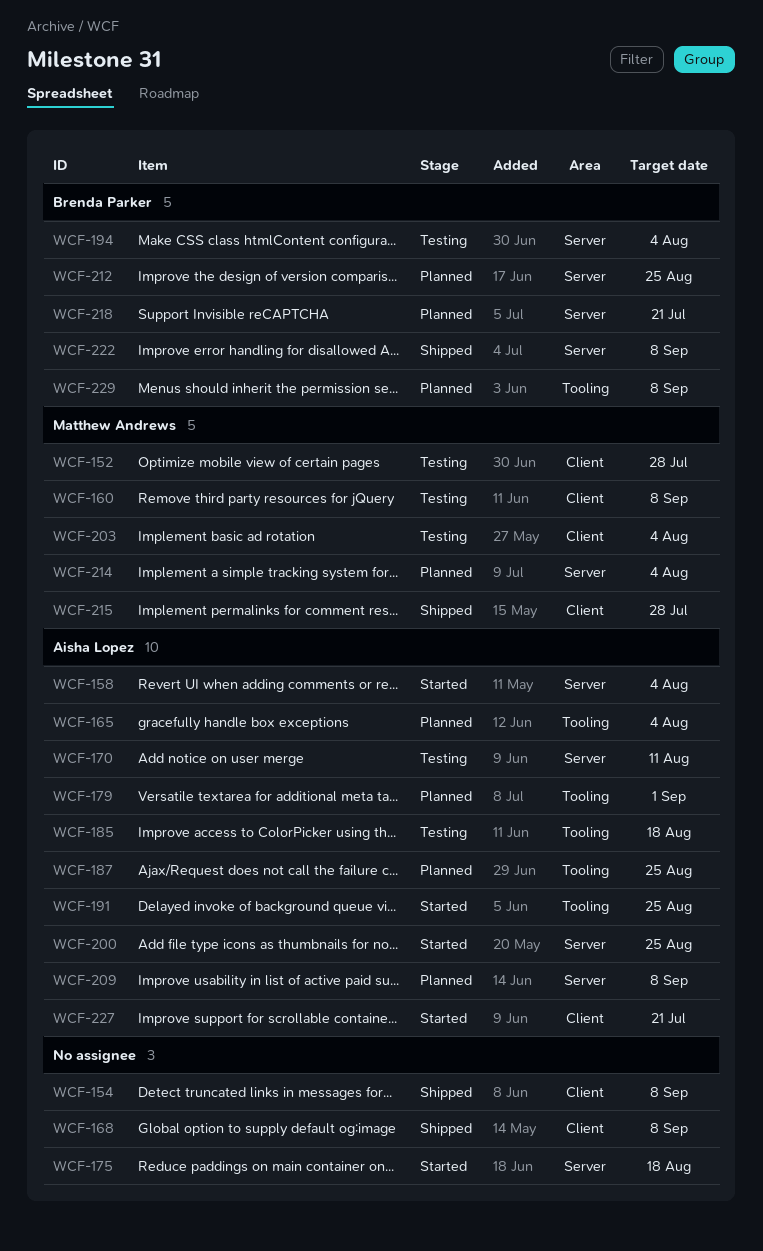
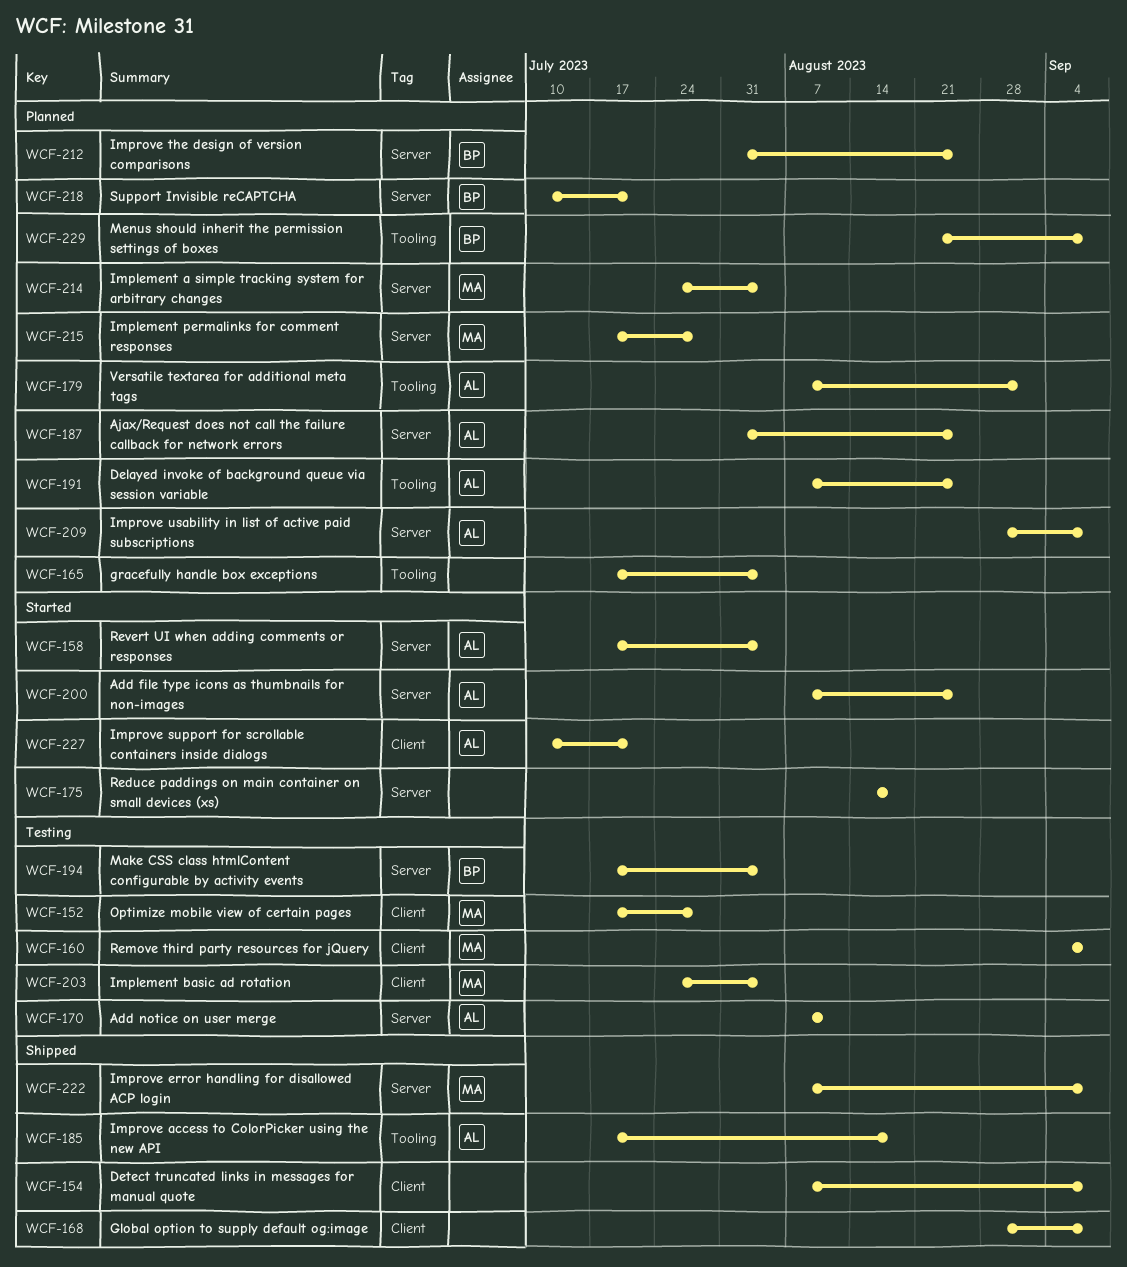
WCF-165, owner: Aisha Lopez -> none
WCF-185, status: Testing -> Shipped
WCF-187, label: Tooling -> Server
WCF-191, status: Started -> Planned
WCF-215, status: Shipped -> Planned
WCF-215, label: Client -> Server
WCF-222, owner: Brenda Parker -> Matthew Andrews

